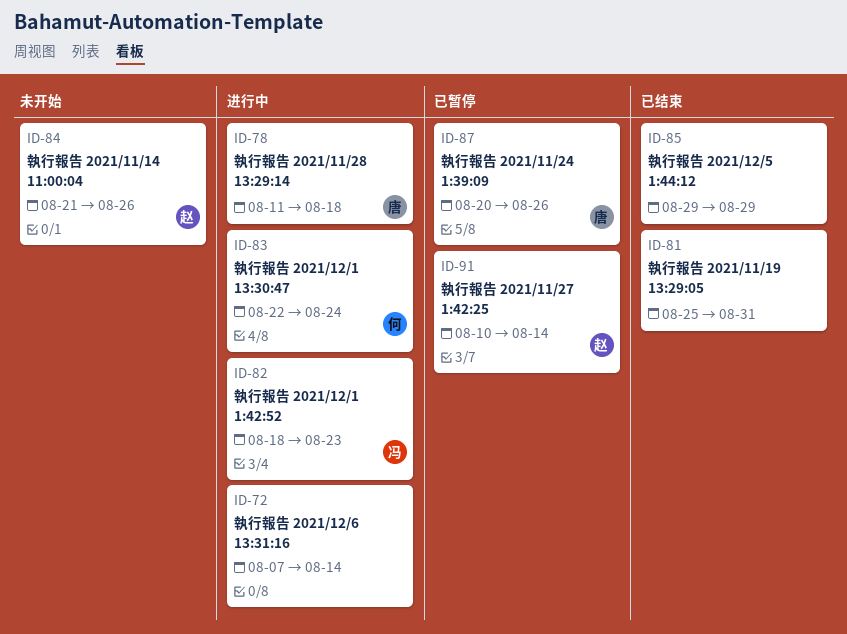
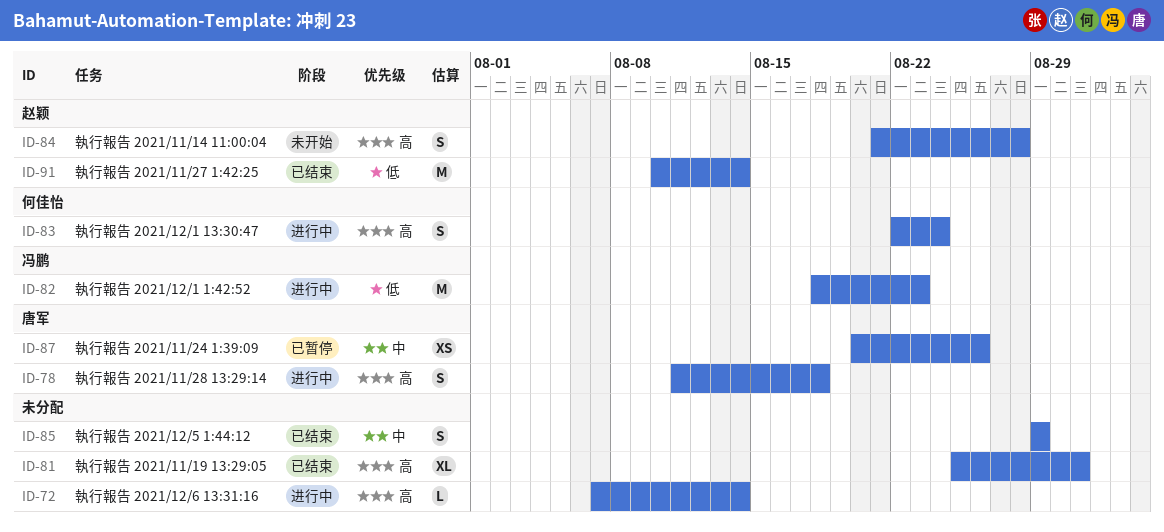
ID-84, due: Aug 26 -> Aug 28
ID-91, status: 已暂停 -> 已结束

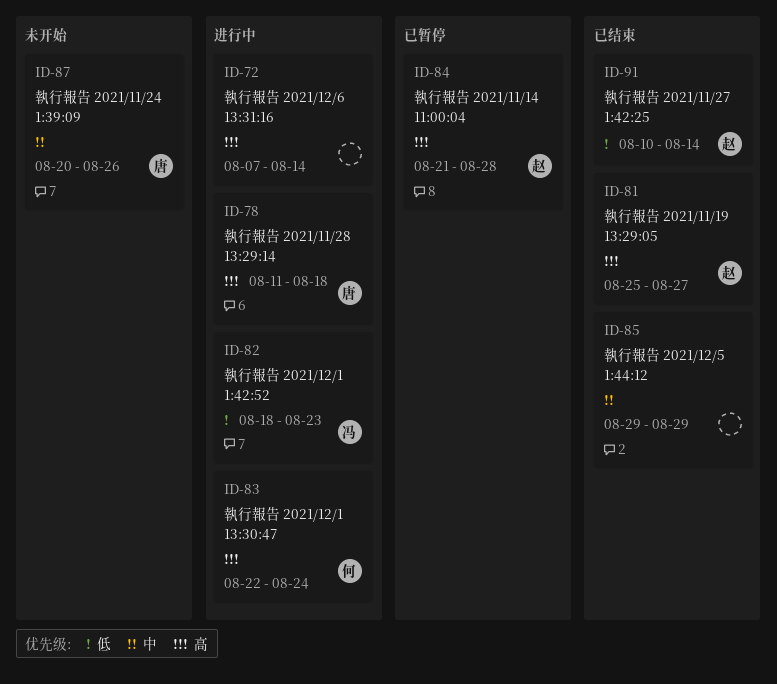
ID-81, owner: none -> 赵颖
ID-81, due: Aug 31 -> Aug 27
ID-84, status: 未开始 -> 已暂停
ID-87, status: 已暂停 -> 未开始

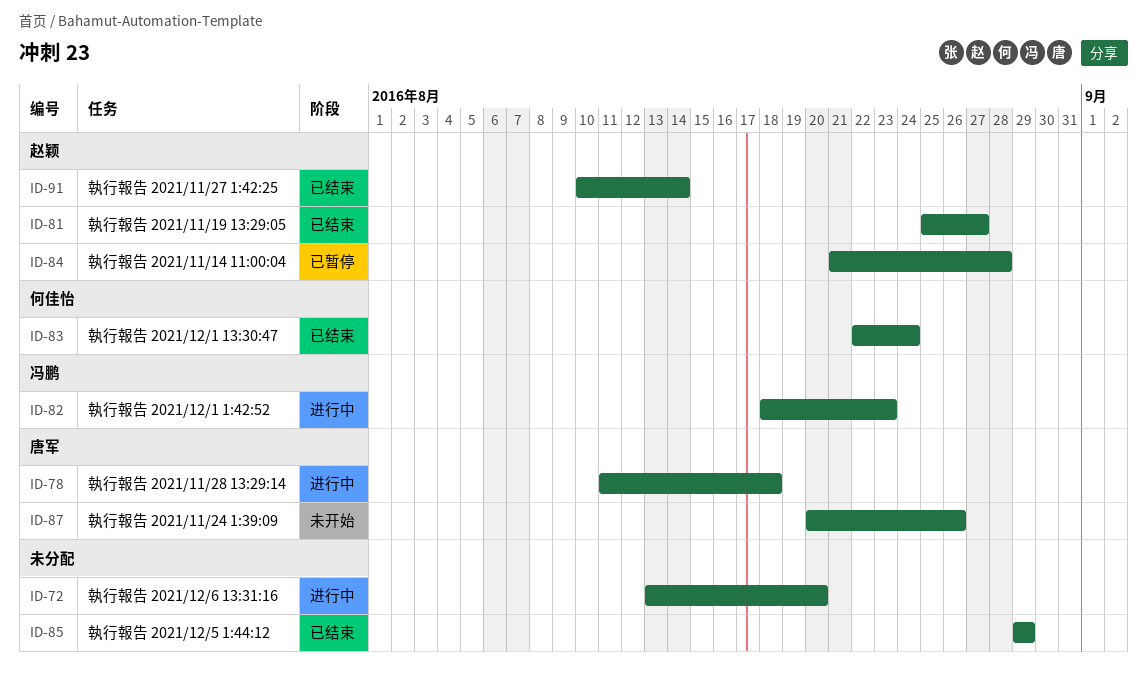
ID-72, start: Aug 7 -> Aug 13
ID-72, due: Aug 14 -> Aug 20
ID-83, status: 进行中 -> 已结束

